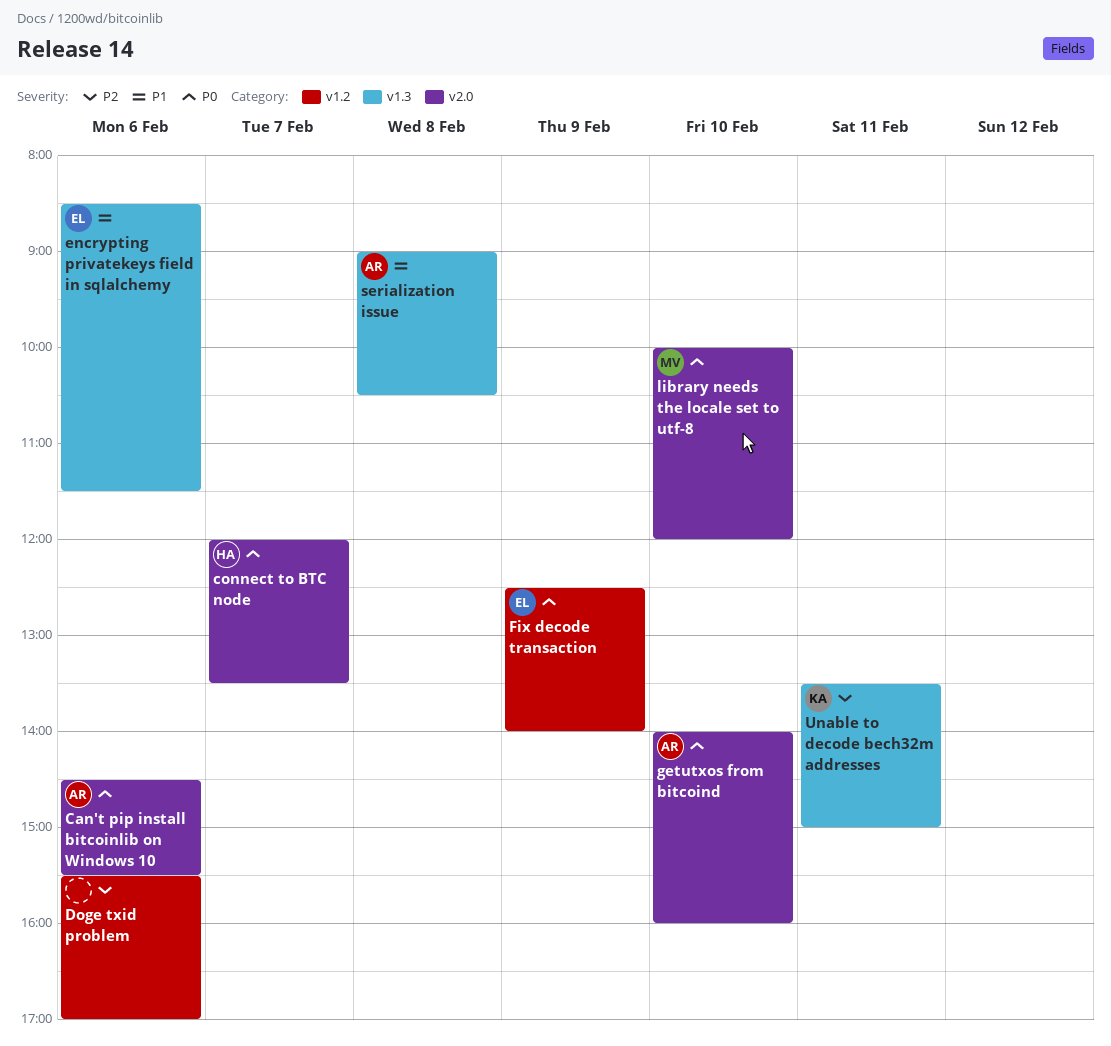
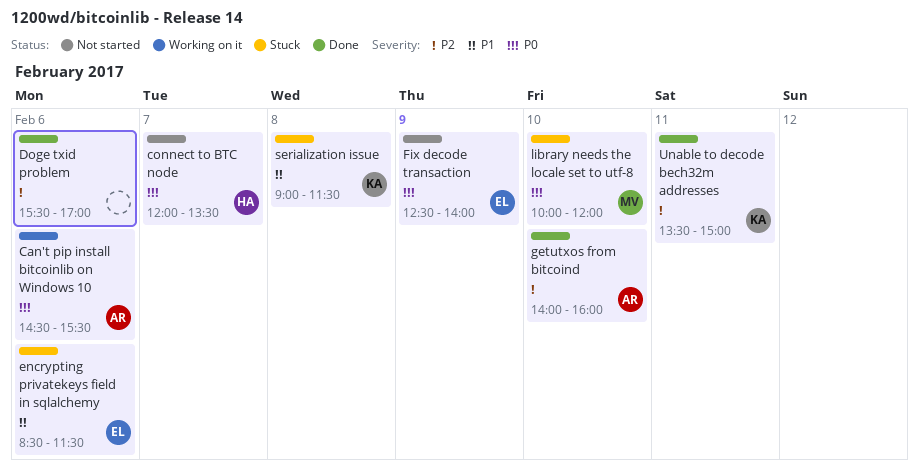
getutxos from bitcoind, priority: P0 -> P2
serialization issue, owner: AR -> KA
serialization issue, ends: 10:30 -> 11:30

